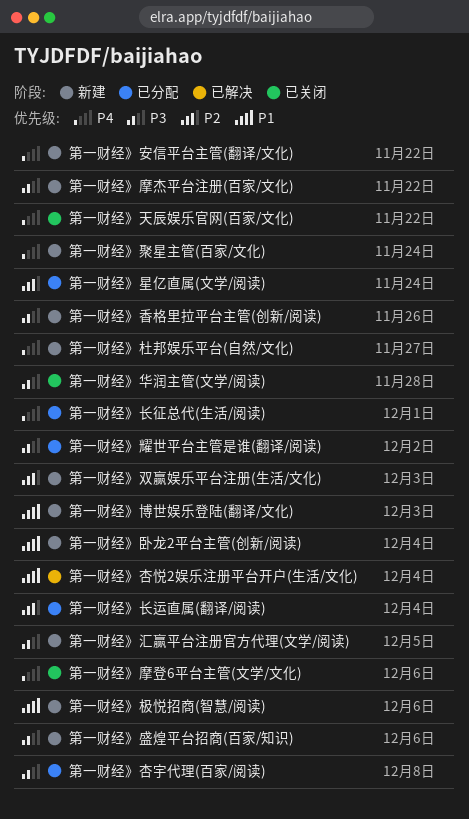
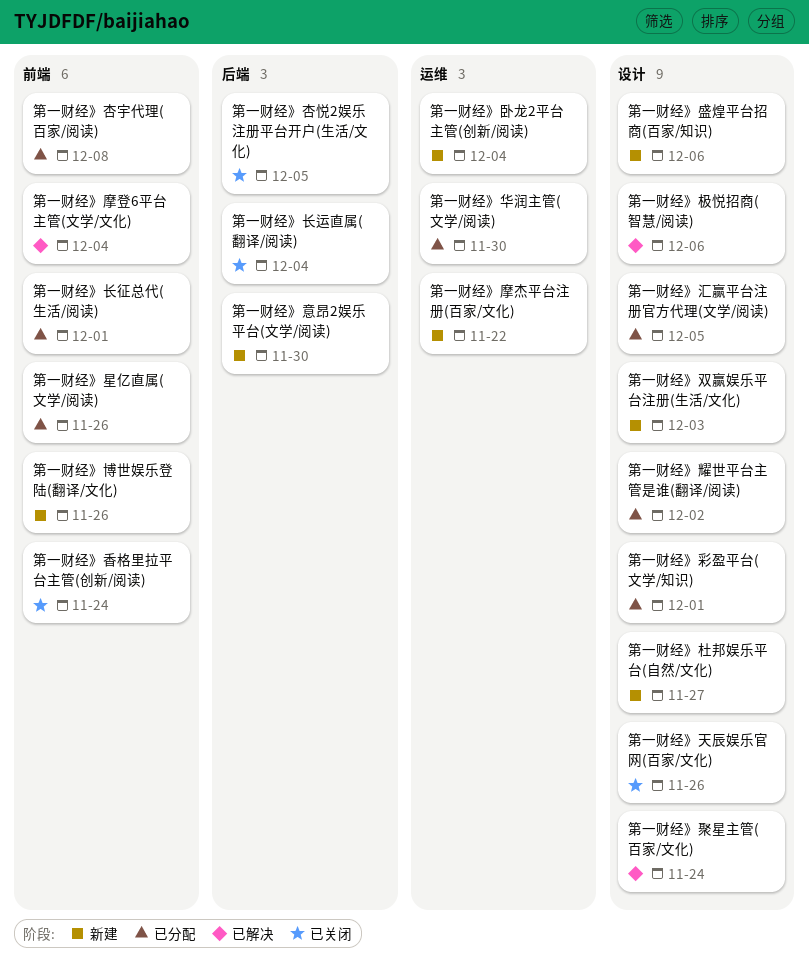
第一财经》华润主管(文学/阅读), status: 已关闭 -> 已分配
第一财经》华润主管(文学/阅读), due: Nov 28 -> Nov 30
第一财经》博世娱乐登陆(翻译/文化), due: Dec 3 -> Nov 26
第一财经》天辰娱乐官网(百家/文化), due: Nov 22 -> Nov 26
第一财经》安信平台主管(翻译/文化): present -> none
第一财经》彩盈平台(文学/知识): none -> present
第一财经》意昂2娱乐平台(文学/阅读): none -> present
第一财经》摩登6平台主管(文学/文化), status: 已关闭 -> 已解决
第一财经》摩登6平台主管(文学/文化), due: Dec 6 -> Dec 4
第一财经》星亿直属(文学/阅读), due: Nov 24 -> Nov 26
第一财经》杏悦2娱乐注册平台开户(生活/文化), status: 已解决 -> 已关闭
第一财经》杏悦2娱乐注册平台开户(生活/文化), due: Dec 4 -> Dec 5
第一财经》极悦招商(智慧/阅读), status: 新建 -> 已解决
第一财经》汇赢平台注册官方代理(文学/阅读), status: 新建 -> 已分配
第一财经》聚星主管(百家/文化), status: 新建 -> 已解决
第一财经》长运直属(翻译/阅读), status: 已分配 -> 已关闭
第一财经》香格里拉平台主管(创新/阅读), status: 新建 -> 已关闭
第一财经》香格里拉平台主管(创新/阅读), due: Nov 26 -> Nov 24

